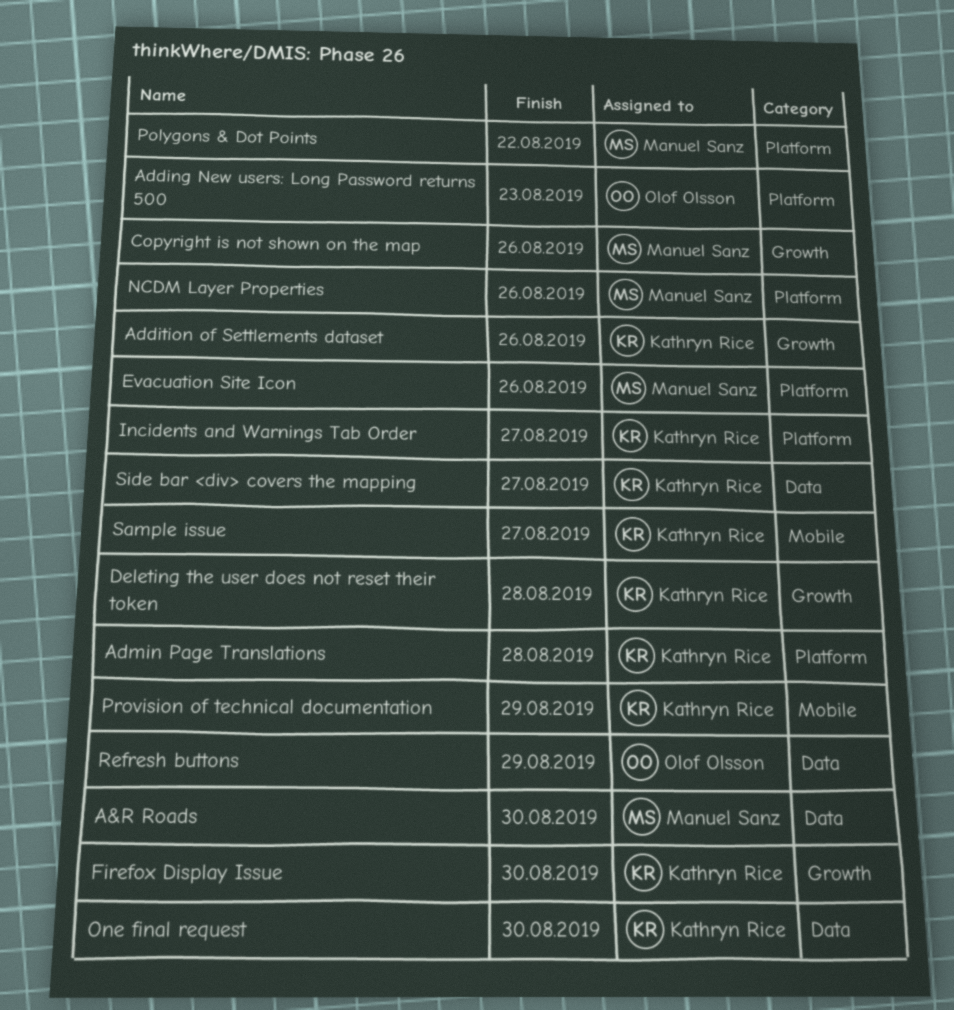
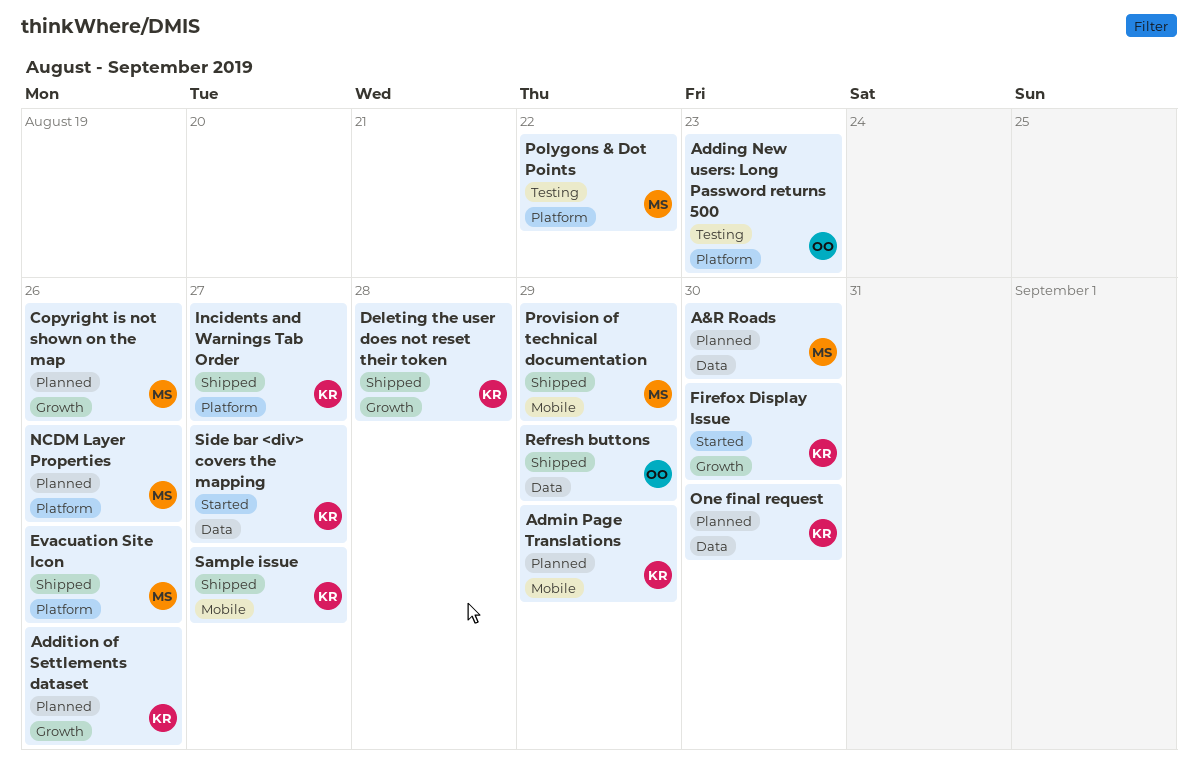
Admin Page Translations, label: Platform -> Mobile
Admin Page Translations, due: Aug 28 -> Aug 29
Provision of technical documentation, owner: Kathryn Rice -> Manuel Sanz

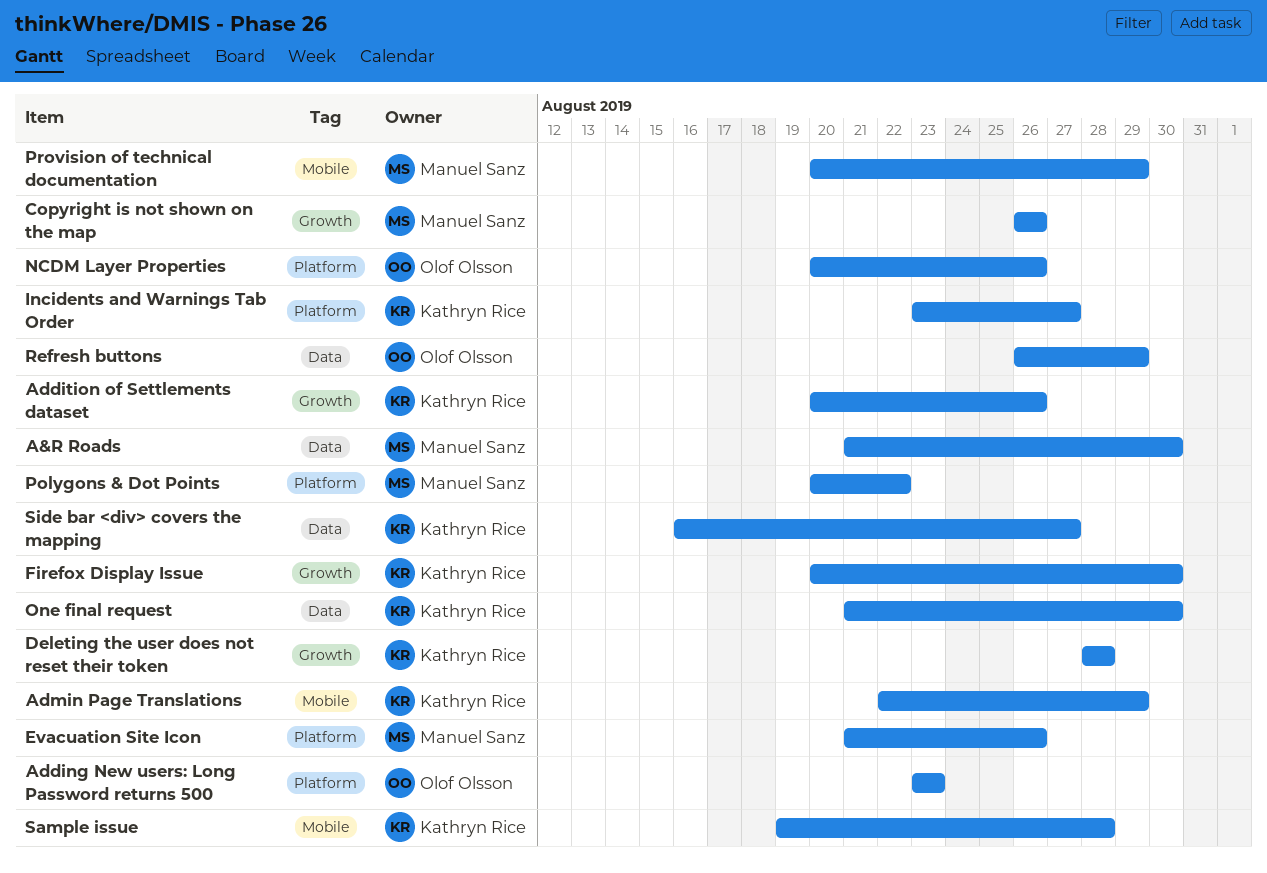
NCDM Layer Properties, owner: Manuel Sanz -> Olof Olsson
Sample issue, due: Aug 27 -> Aug 28

